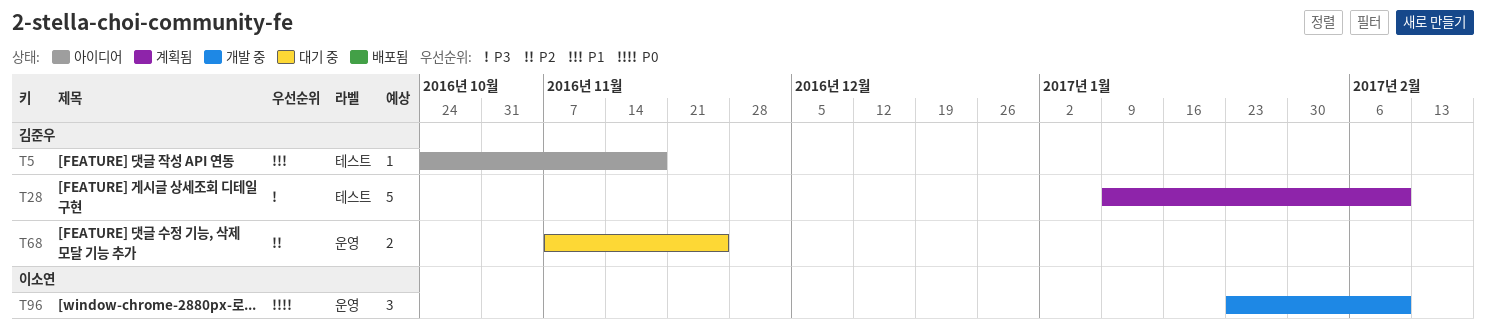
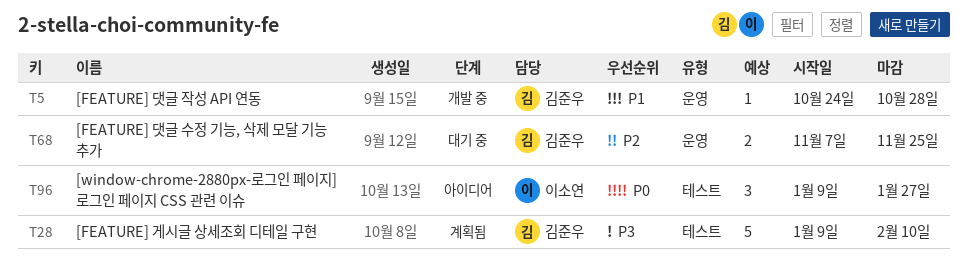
T5, status: 아이디어 -> 개발 중
T5, label: 테스트 -> 운영
T5, due: Nov 18 -> Oct 28
T96, status: 개발 중 -> 아이디어
T96, label: 운영 -> 테스트
T96, start: Jan 23 -> Jan 9
T96, due: Feb 10 -> Jan 27

